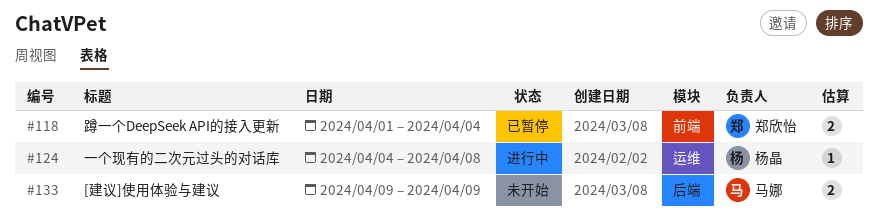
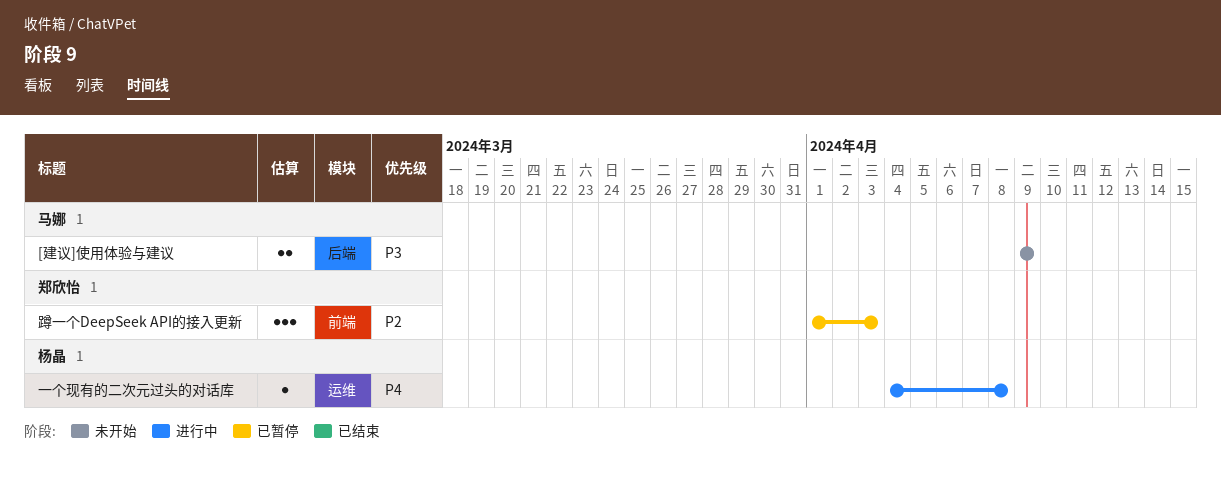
蹲一个DeepSeek API的接入更新, estimate: 2 -> 3
蹲一个DeepSeek API的接入更新, due: Apr 4 -> Apr 3

